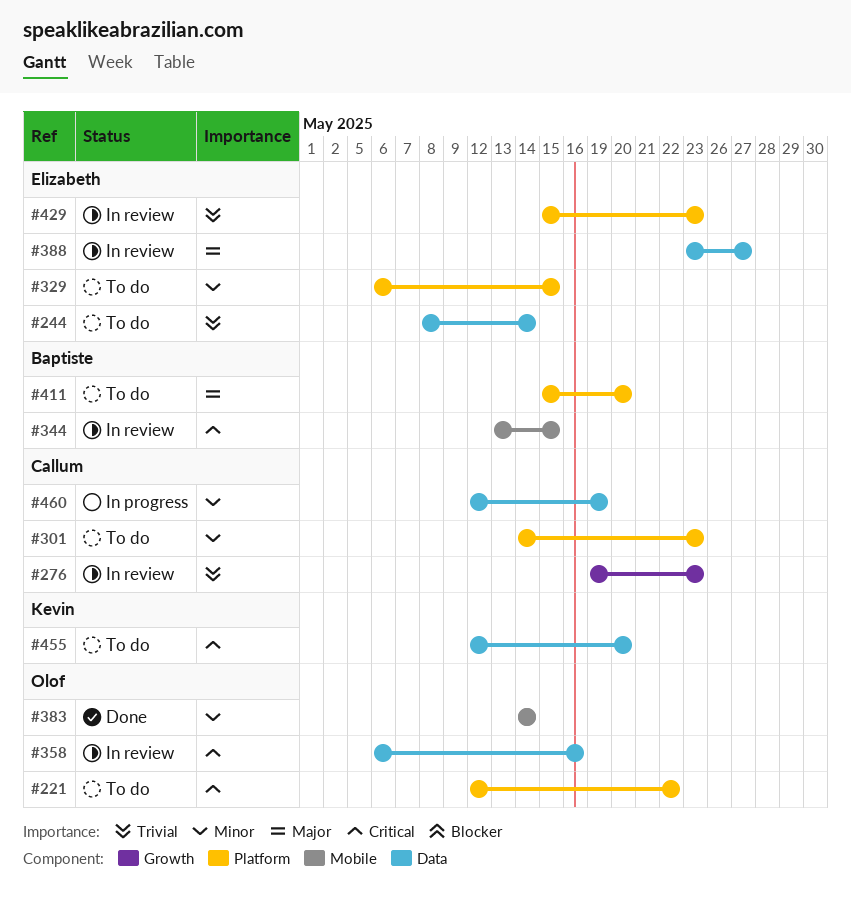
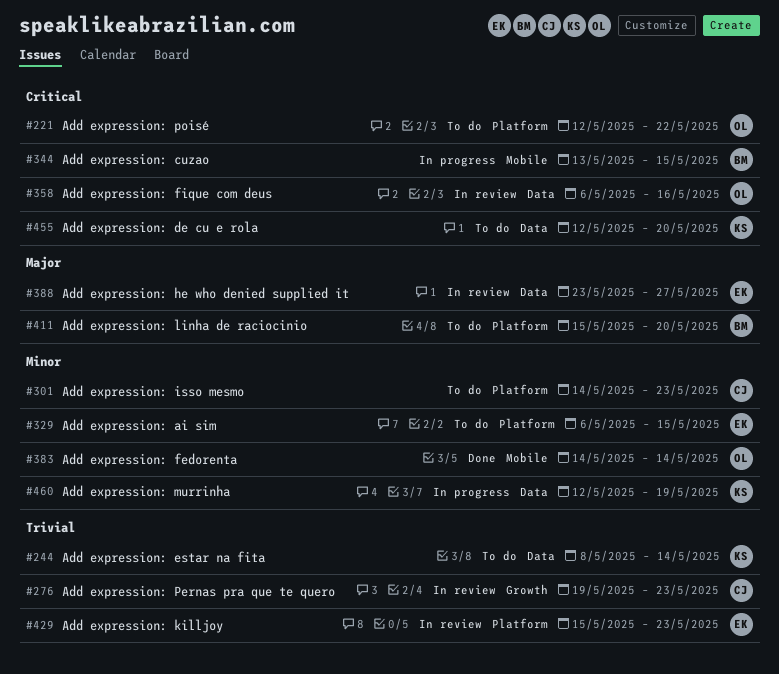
#244, owner: Elizabeth -> Kevin
#344, status: In review -> In progress
#460, owner: Callum -> Kevin

